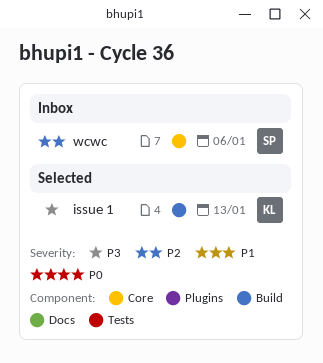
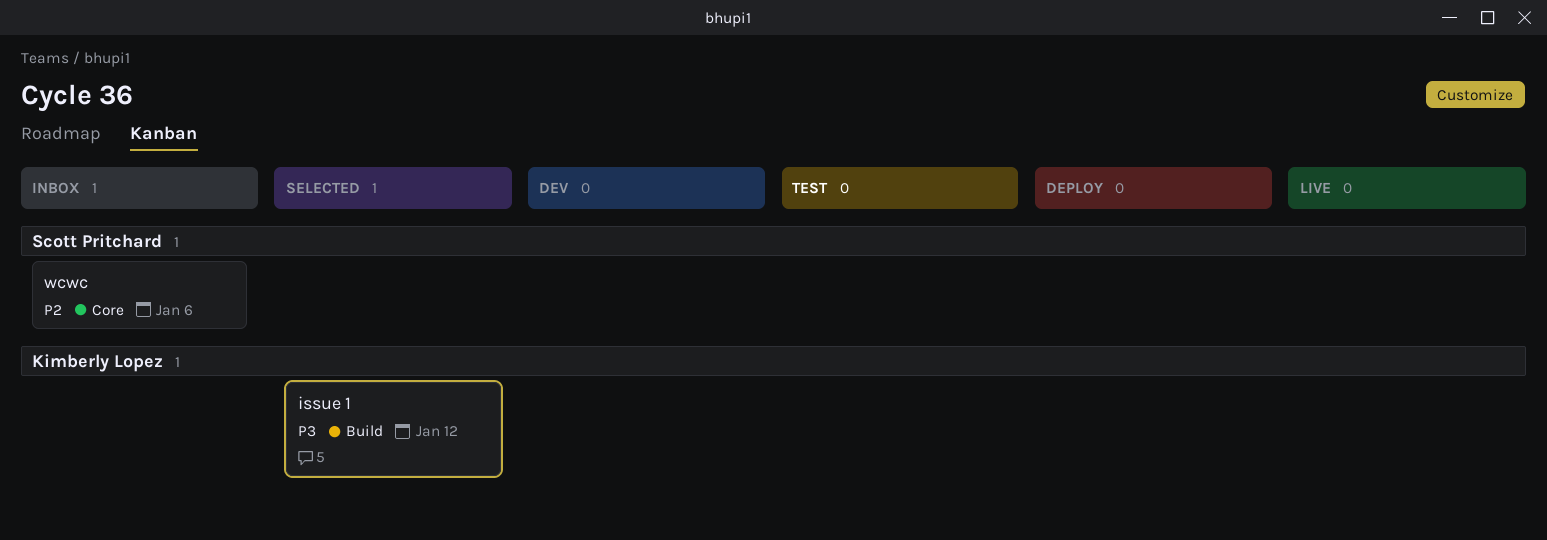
issue 1, due: Jan 13 -> Jan 12

